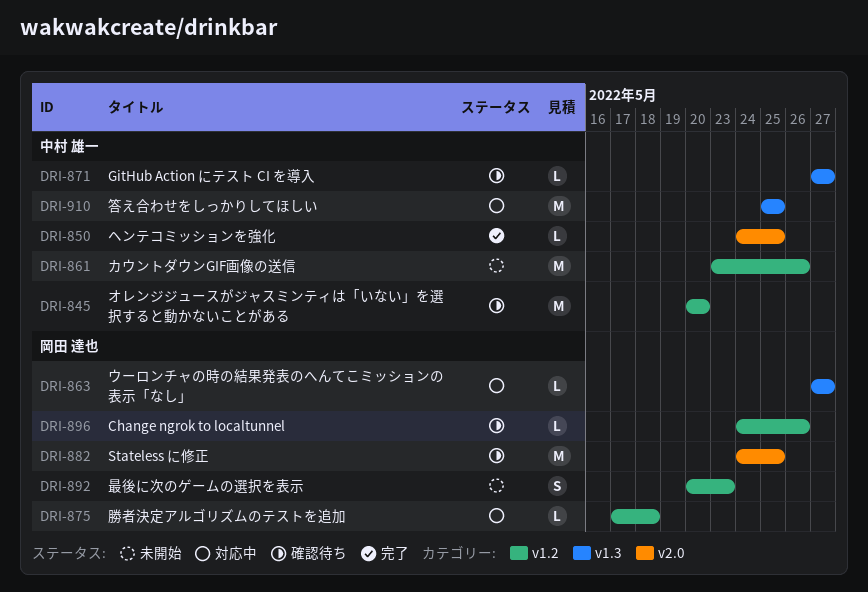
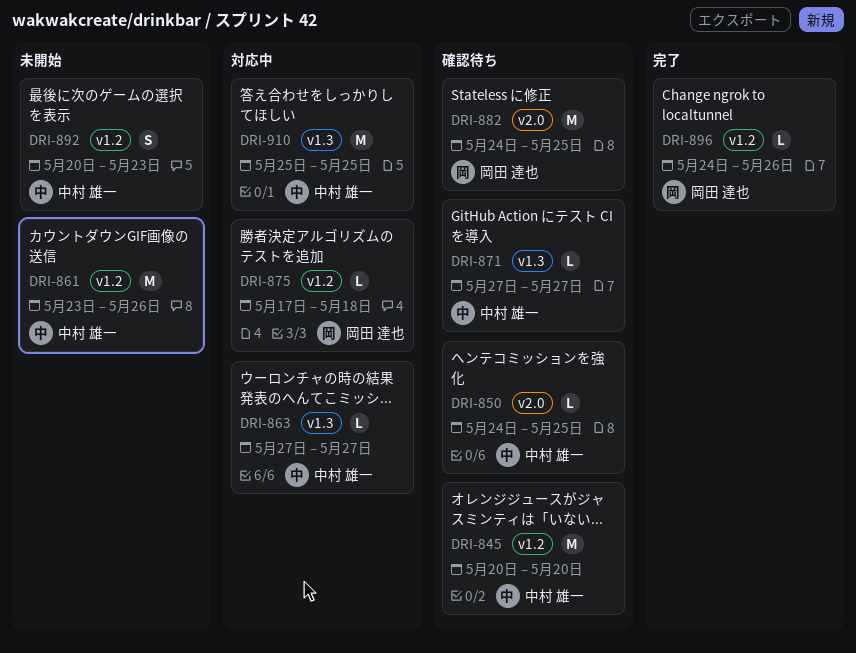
DRI-850, status: 完了 -> 確認待ち
DRI-863, owner: 岡田 達也 -> 中村 雄一
DRI-892, owner: 岡田 達也 -> 中村 雄一
DRI-896, status: 確認待ち -> 完了

